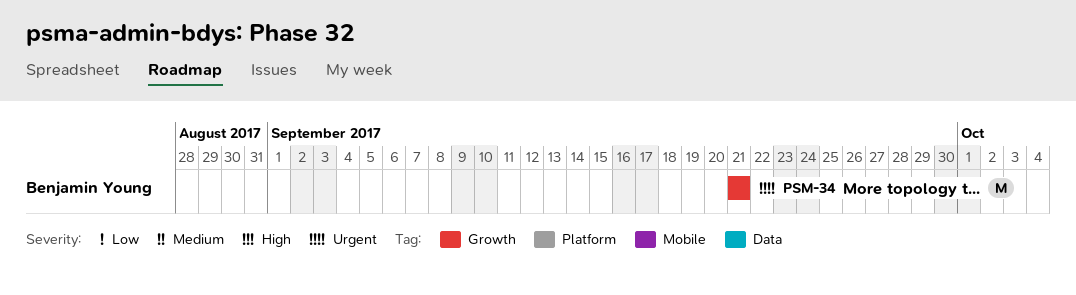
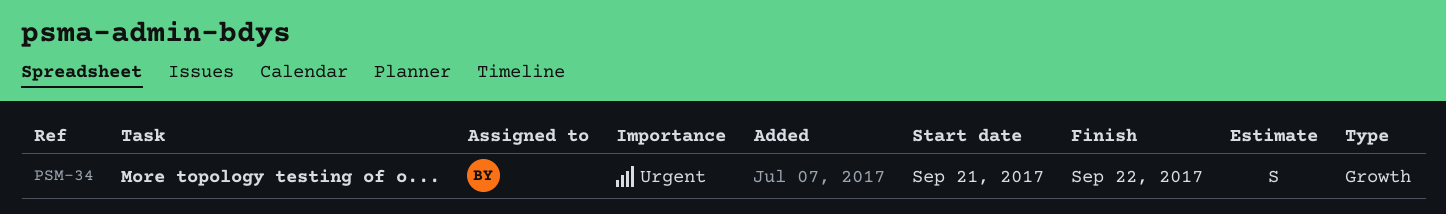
PSM-34, estimate: M -> S
PSM-34, due: Sep 21 -> Sep 22

